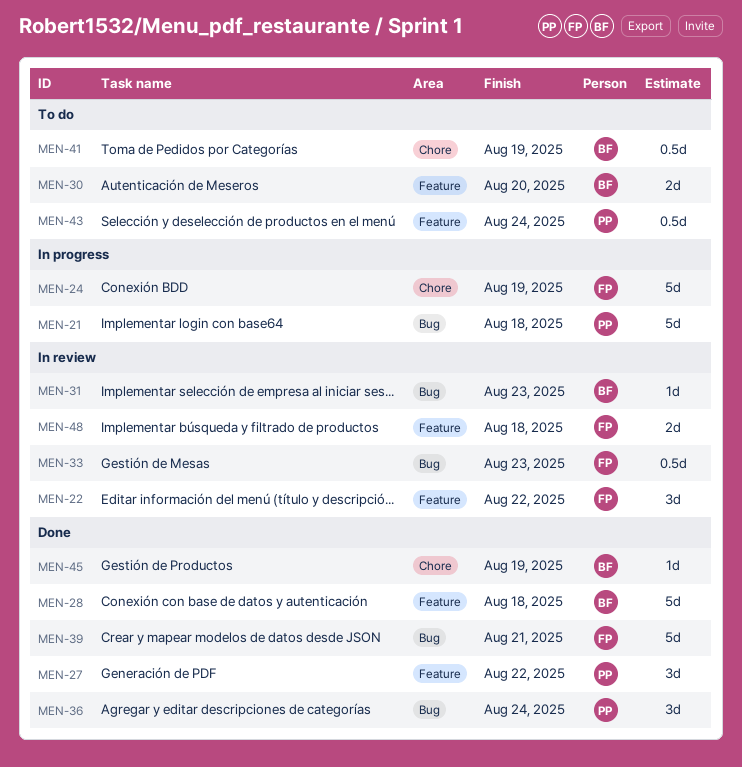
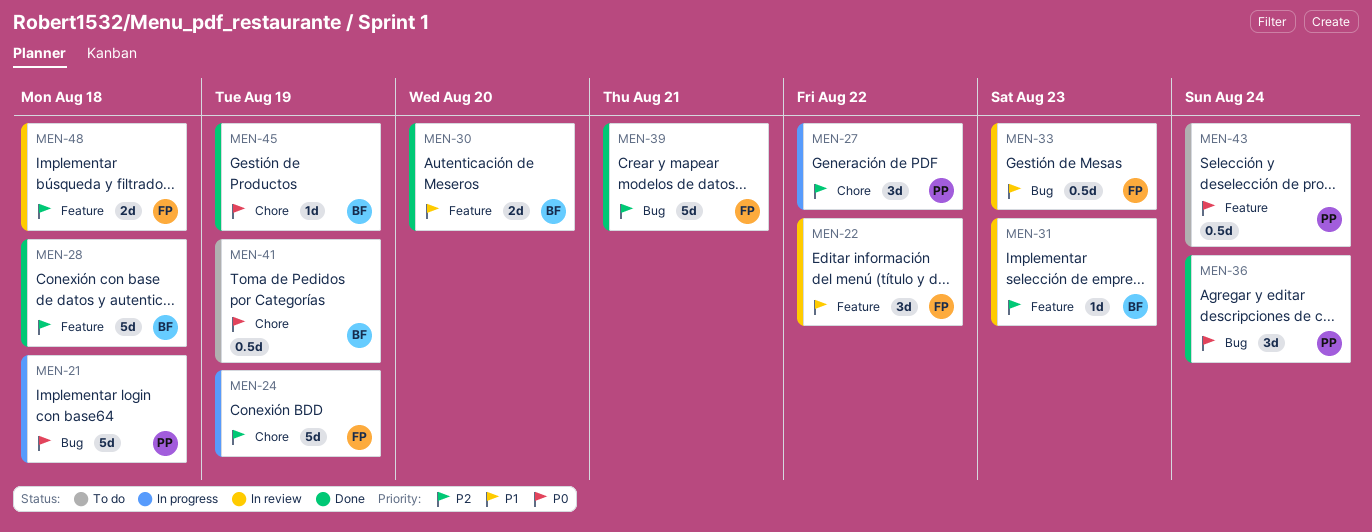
MEN-27, status: Done -> In progress
MEN-27, label: Feature -> Chore
MEN-30, status: To do -> Done
MEN-31, label: Bug -> Feature

